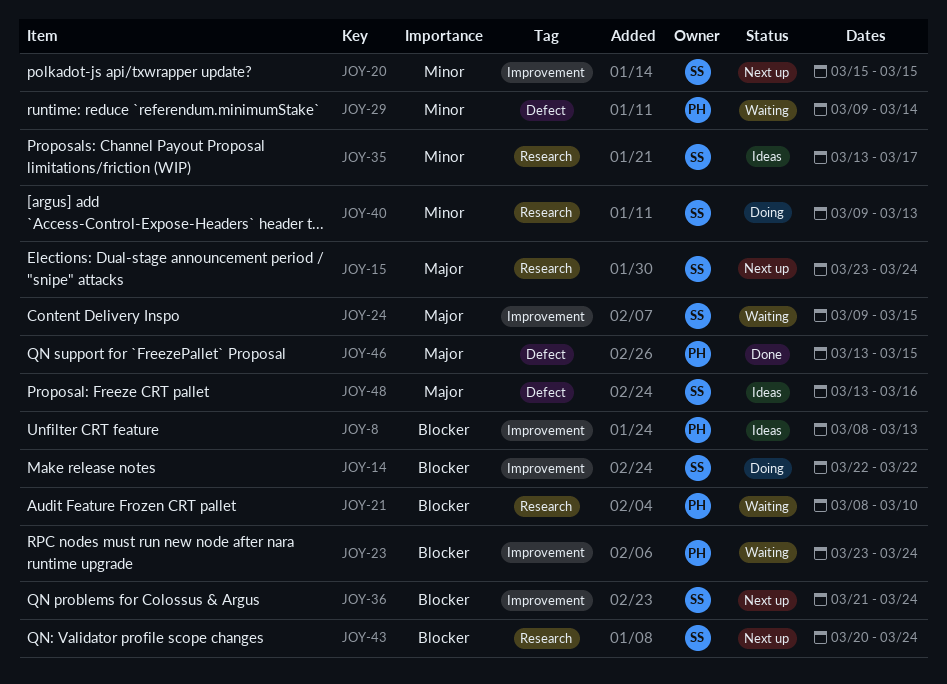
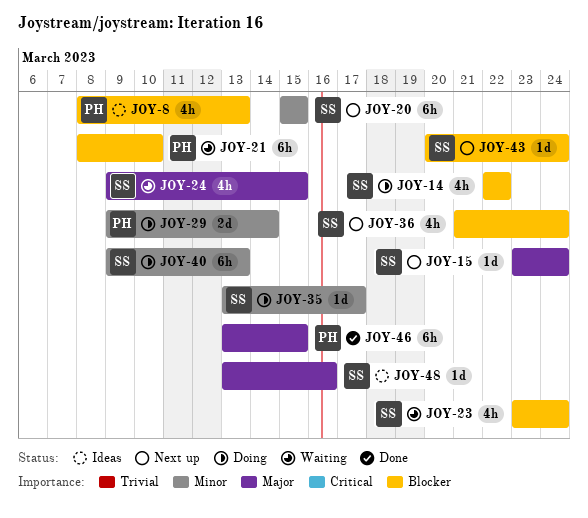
JOY-23, owner: PH -> SS
JOY-29, status: Waiting -> Doing
JOY-35, status: Ideas -> Doing

